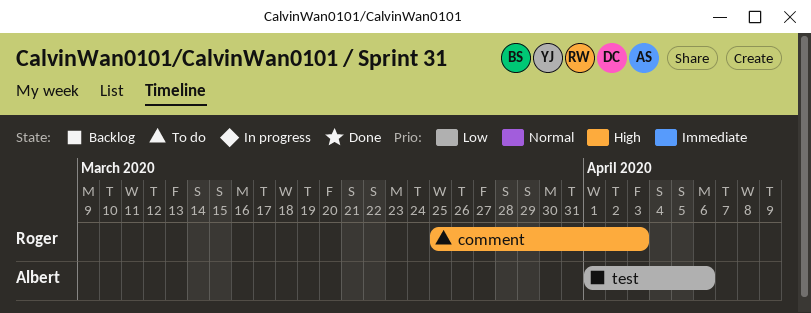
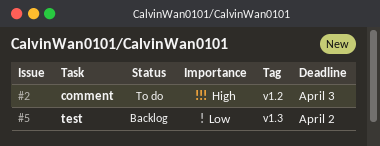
test, due: Apr 6 -> Apr 2

